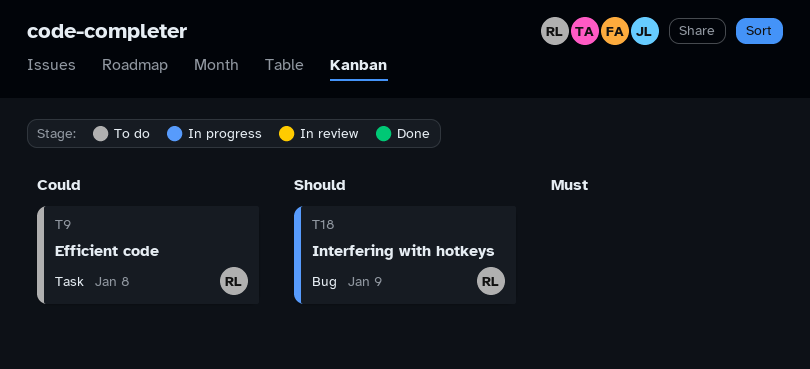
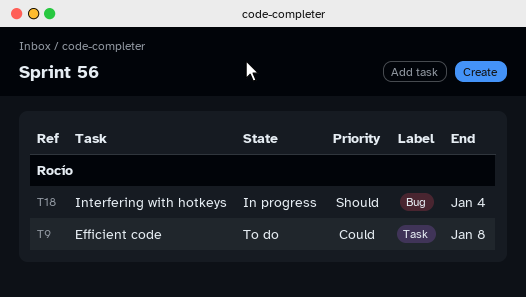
T18, due: Jan 9 -> Jan 4

